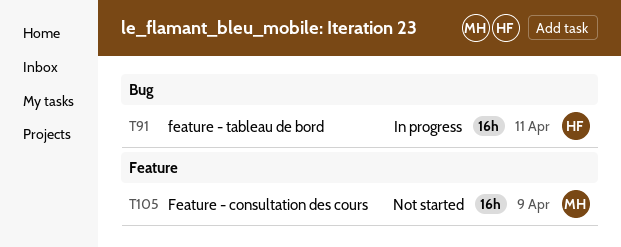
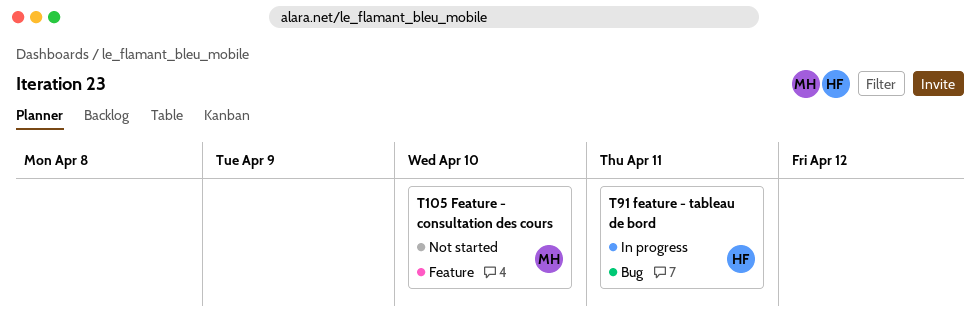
T105, due: Apr 9 -> Apr 10

